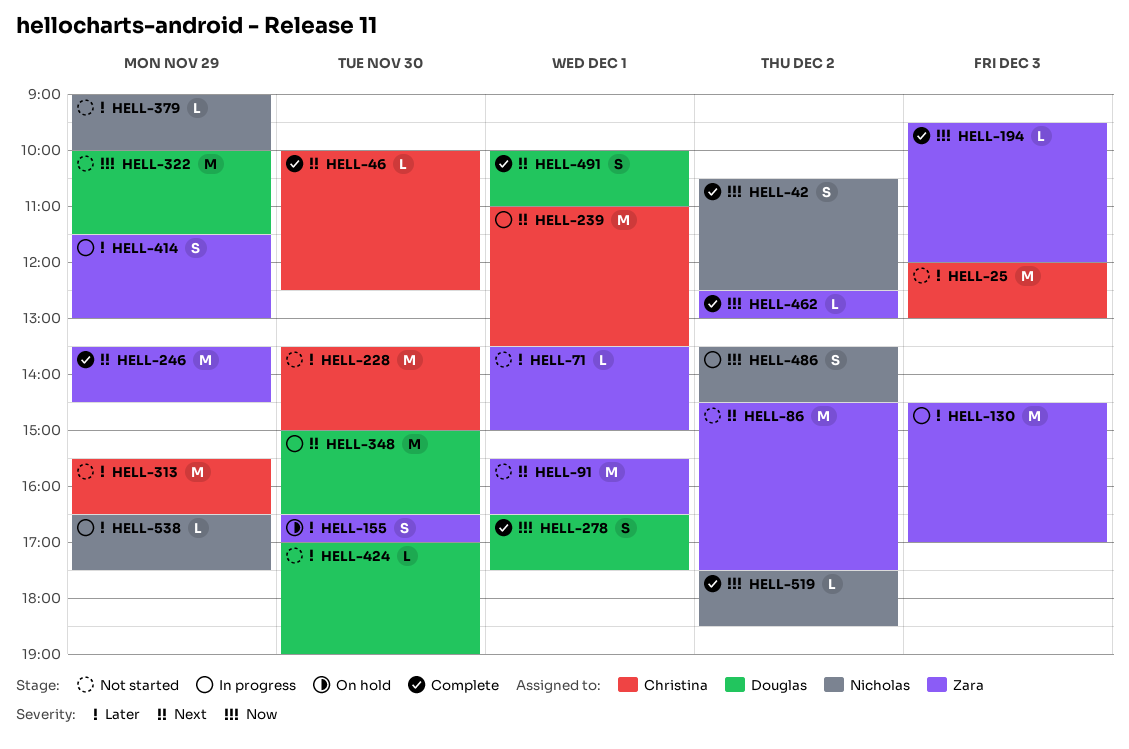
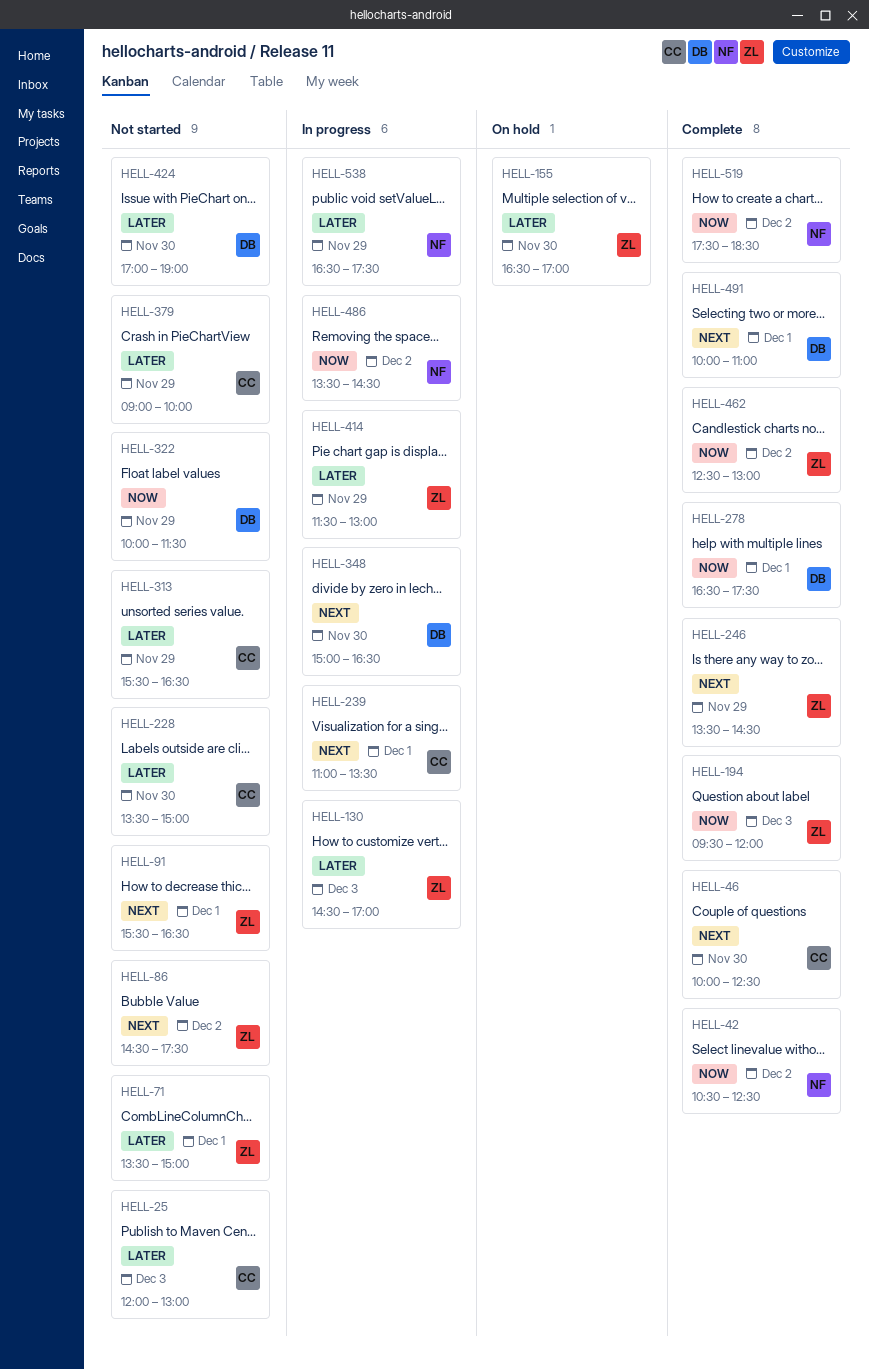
HELL-379, owner: Nicholas -> Christina

